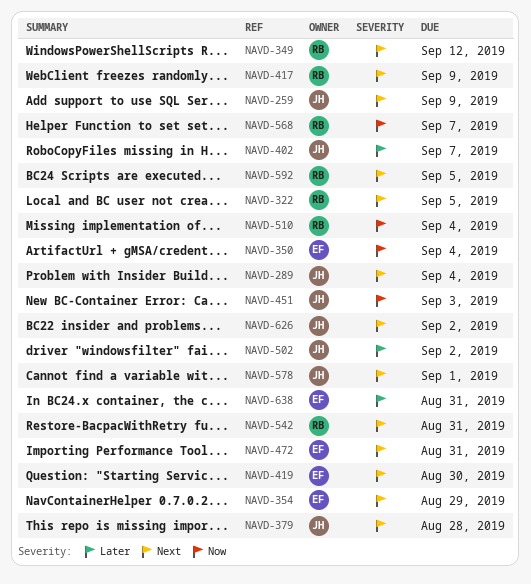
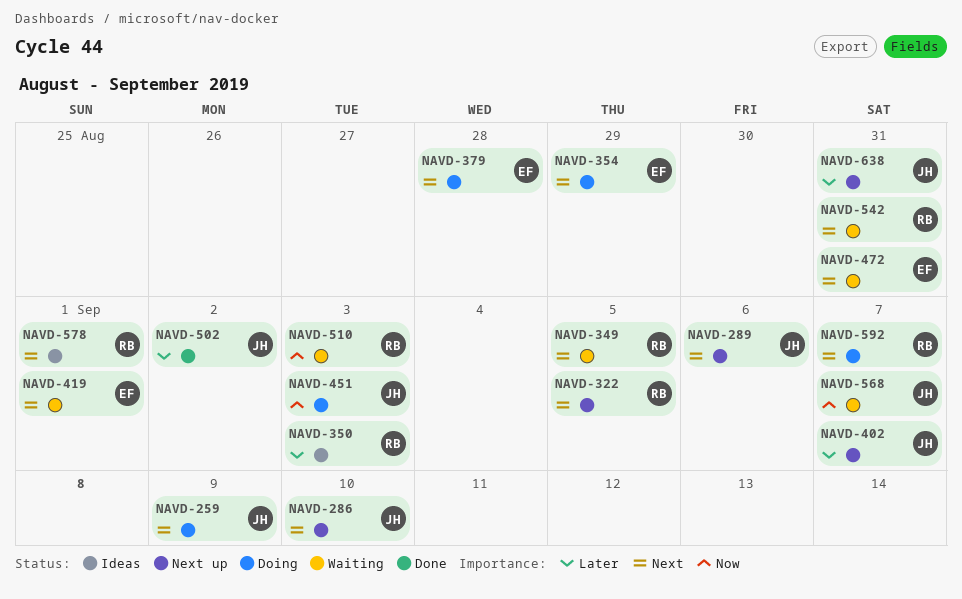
NAVD-286: none -> present
NAVD-289, due: Sep 4 -> Sep 6
NAVD-349, due: Sep 12 -> Sep 5
NAVD-350, owner: EF -> RB
NAVD-350, priority: Now -> Later
NAVD-350, due: Sep 4 -> Sep 3
NAVD-379, owner: JH -> EF
NAVD-417: present -> none
NAVD-419, due: Aug 30 -> Sep 1
NAVD-510, due: Sep 4 -> Sep 3
NAVD-568, owner: RB -> JH
NAVD-578, owner: JH -> RB
NAVD-592, due: Sep 5 -> Sep 7
NAVD-626: present -> none
NAVD-638, owner: EF -> JH

